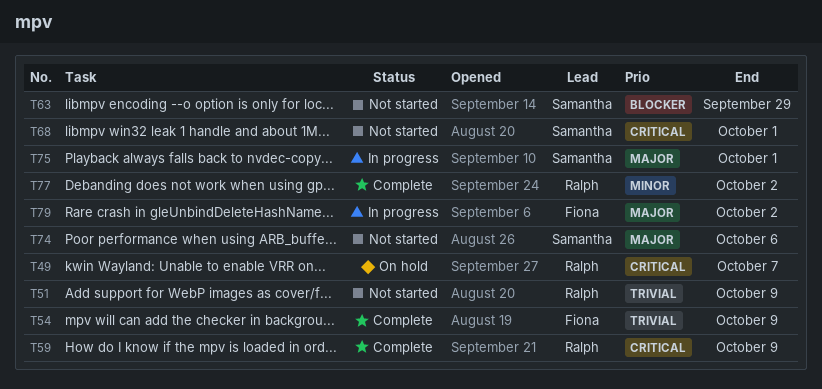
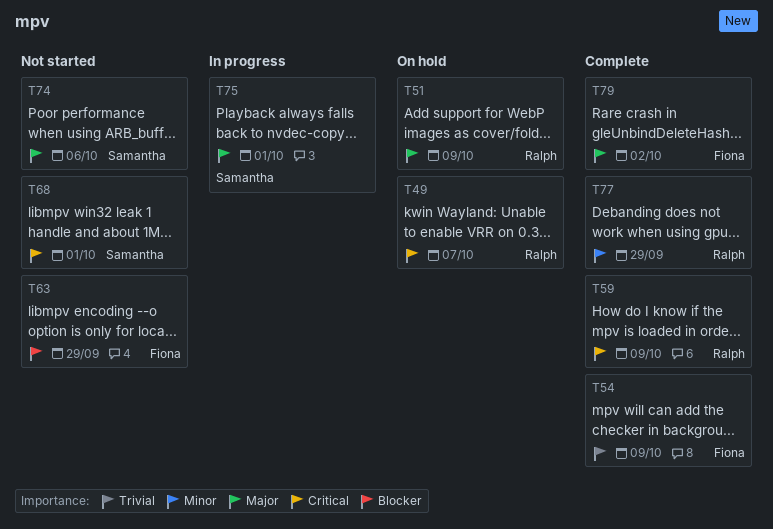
T51, status: Not started -> On hold
T51, priority: Trivial -> Major
T63, owner: Samantha -> Fiona
T77, due: Oct 2 -> Sep 29
T79, status: In progress -> Complete

